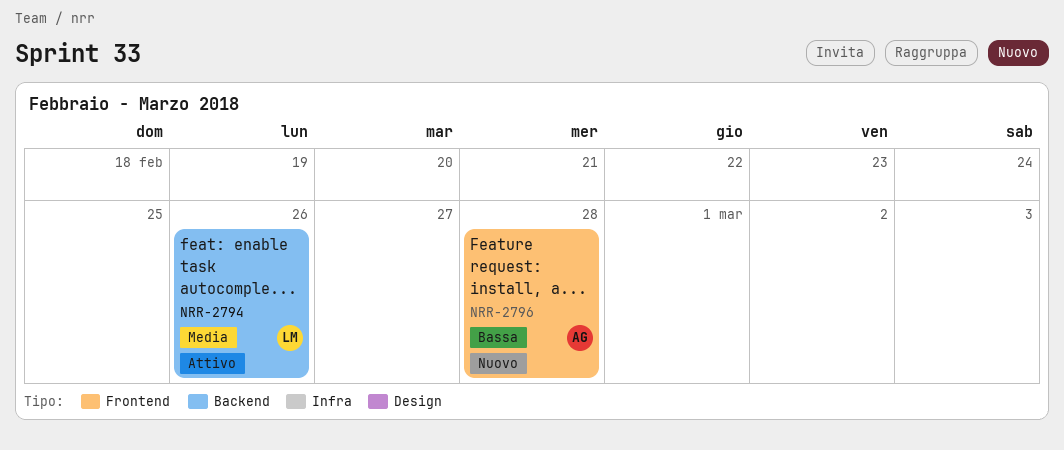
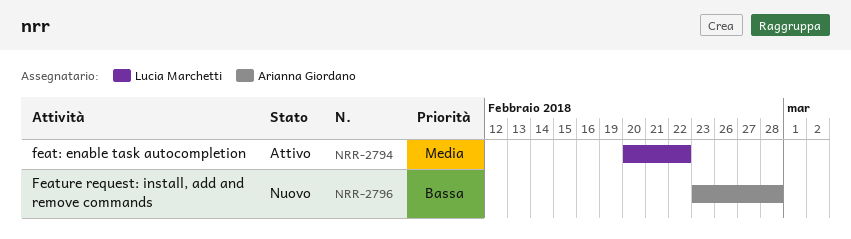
NRR-2794, due: Feb 26 -> Feb 22

